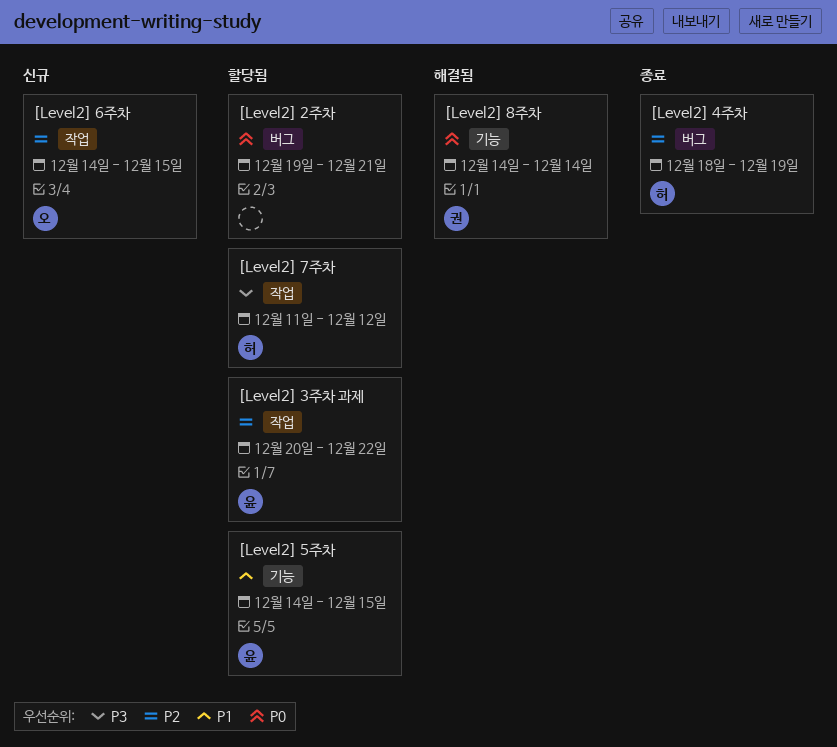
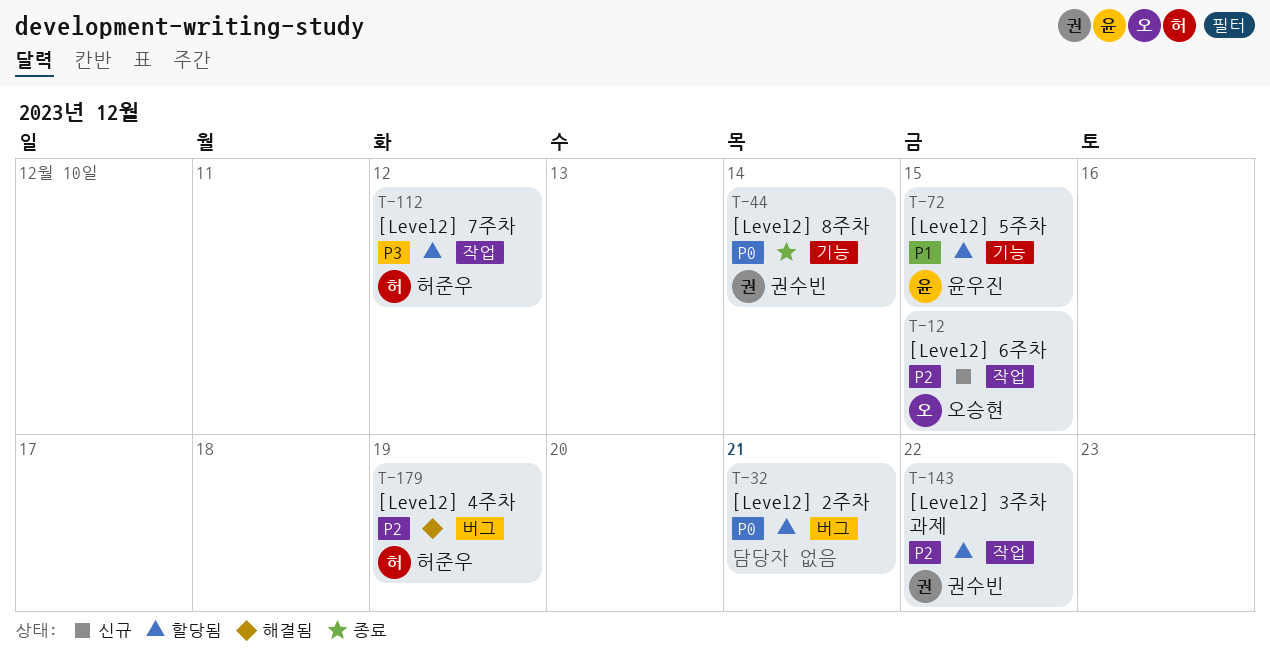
[Level2] 3주차 과제, owner: 윤우진 -> 권수빈
[Level2] 4주차, status: 종료 -> 해결됨
[Level2] 8주차, status: 해결됨 -> 종료

